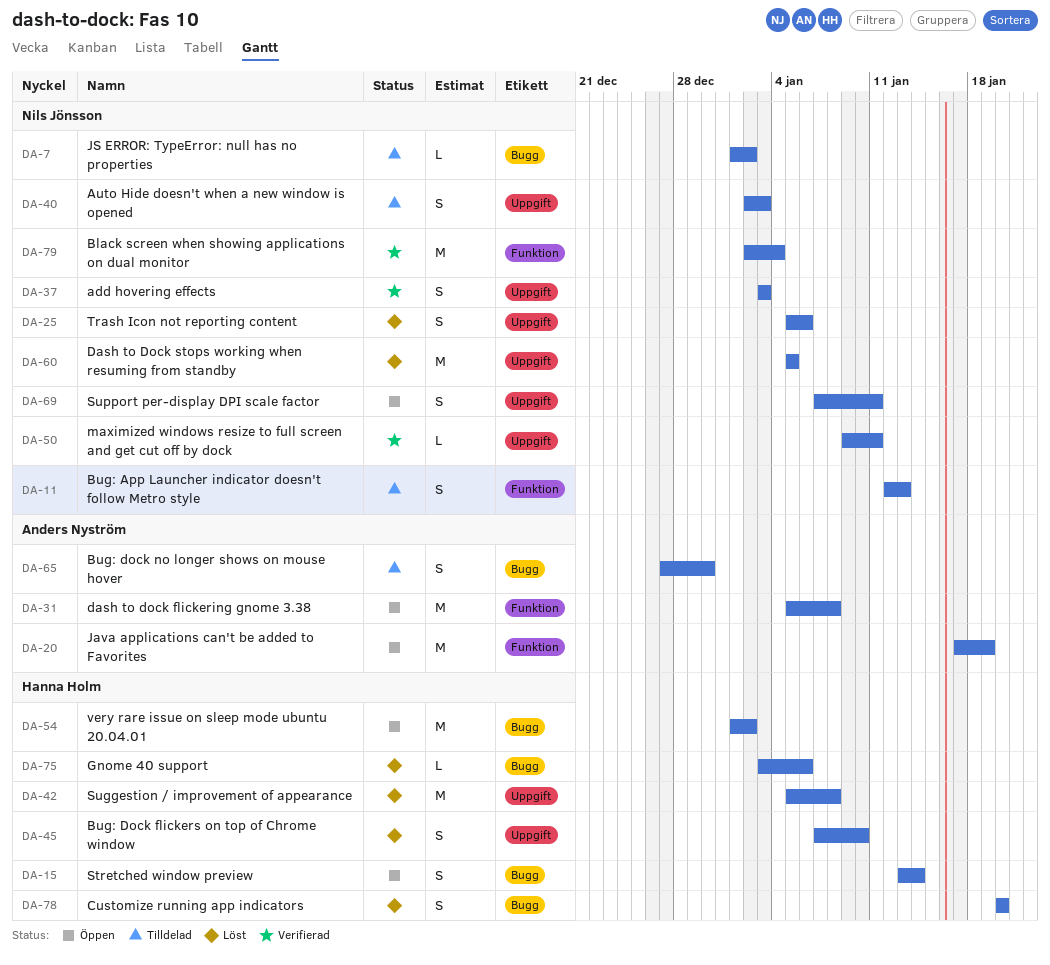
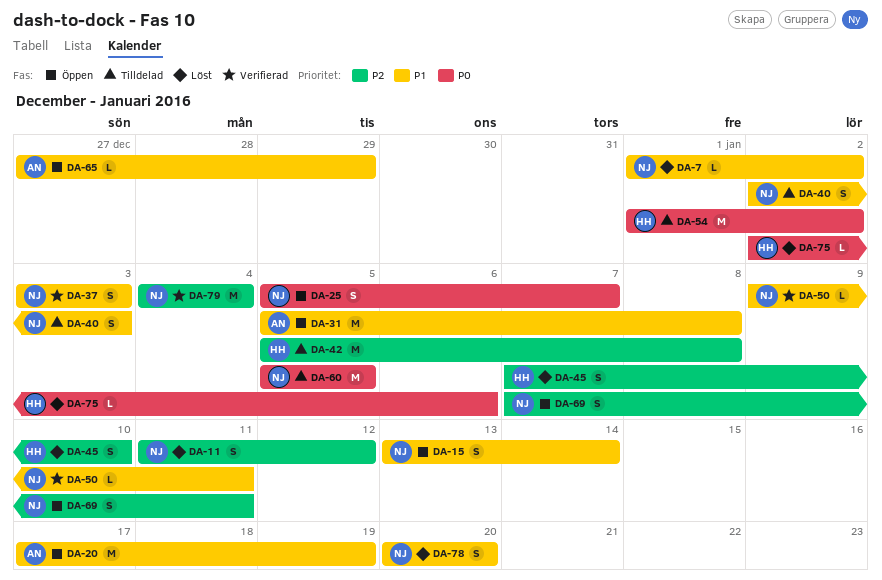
DA-7, status: Tilldelad -> Löst
DA-11, status: Tilldelad -> Löst
DA-11, start: Jan 12 -> Jan 11
DA-11, due: Jan 13 -> Jan 12
DA-15, owner: Hanna Holm -> Nils Jönsson
DA-25, status: Löst -> Öppen
DA-25, due: Jan 6 -> Jan 7
DA-42, status: Löst -> Tilldelad
DA-54, status: Öppen -> Tilldelad
DA-60, status: Löst -> Tilldelad
DA-65, status: Tilldelad -> Öppen
DA-65, estimate: S -> L
DA-65, due: Dec 30 -> Dec 29
DA-75, start: Jan 3 -> Jan 2
DA-78, owner: Hanna Holm -> Nils Jönsson
DA-79, start: Jan 2 -> Jan 4

